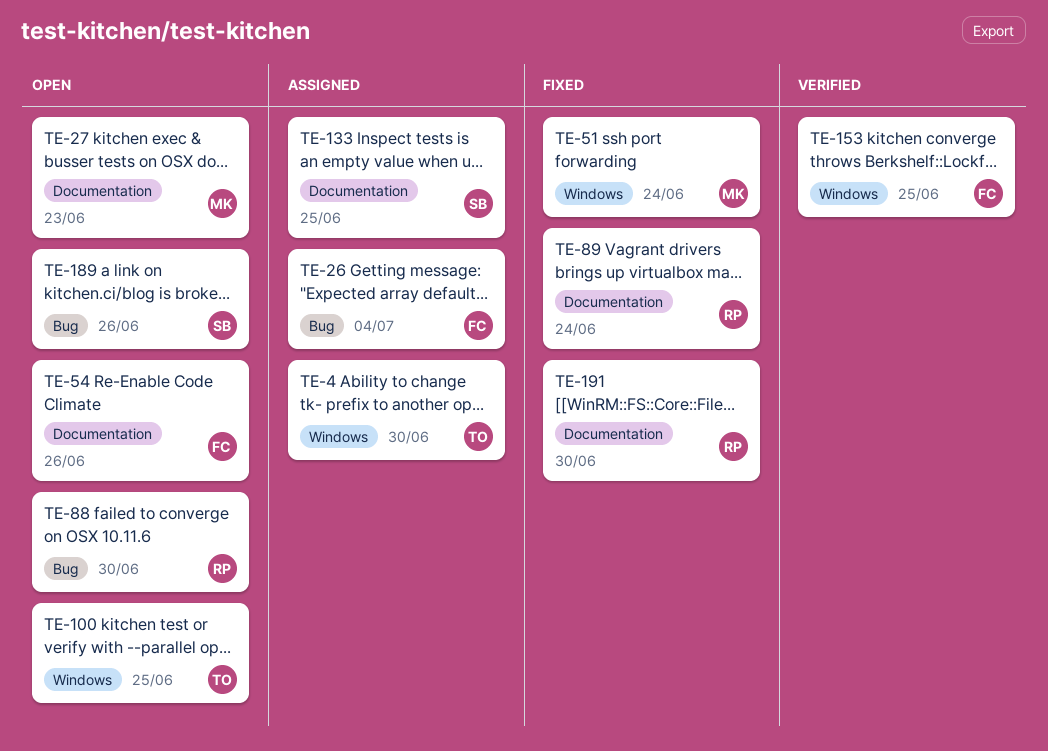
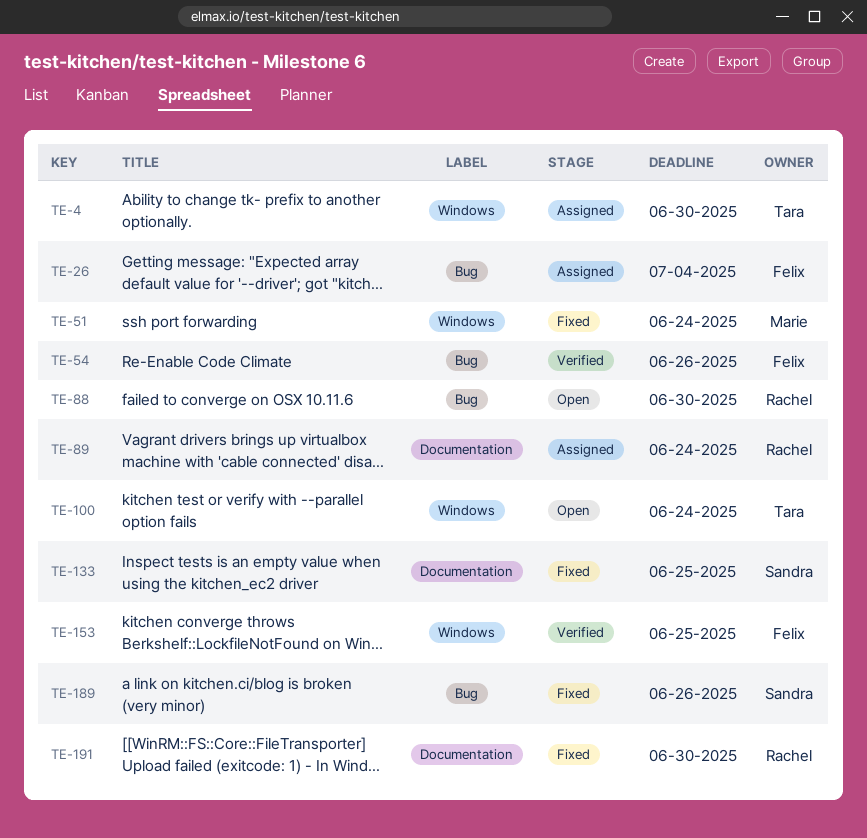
TE-27: present -> none
TE-54, status: Open -> Verified
TE-54, label: Documentation -> Bug
TE-89, status: Fixed -> Assigned
TE-100, due: Jun 25 -> Jun 24
TE-133, status: Assigned -> Fixed
TE-189, status: Open -> Fixed

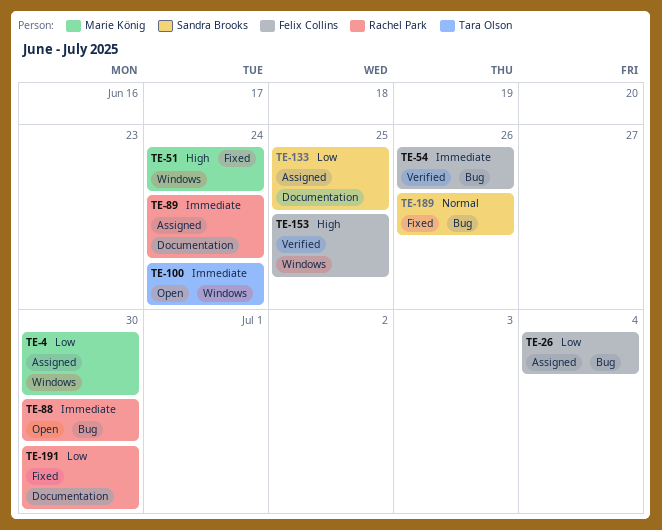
TE-4, owner: Tara Olson -> Marie König
TE-133, status: Fixed -> Assigned

